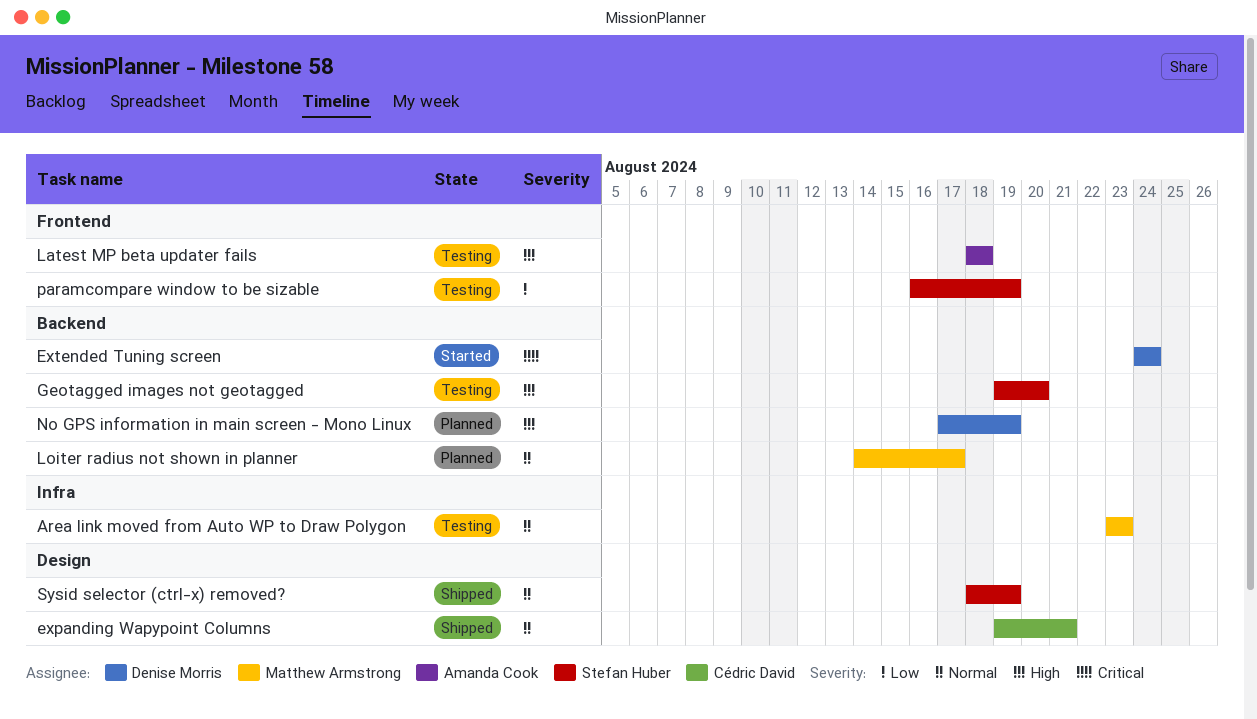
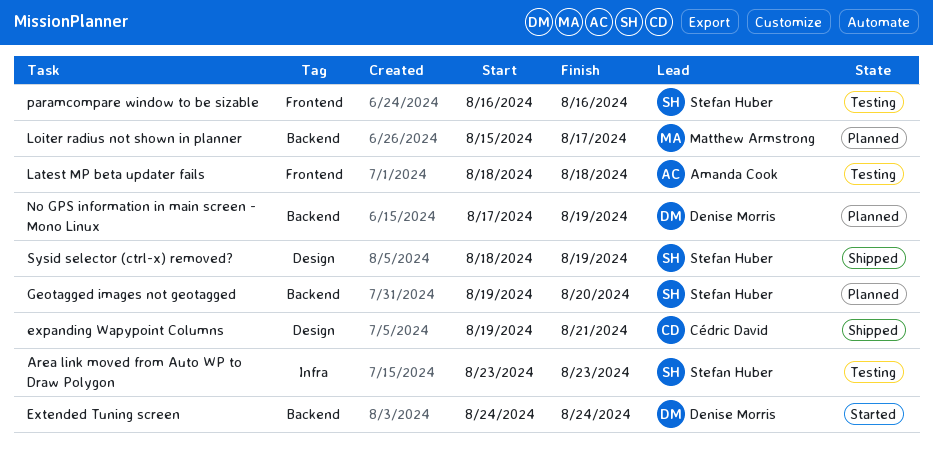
Area link moved from Auto WP to Draw Polygon, owner: Matthew Armstrong -> Stefan Huber
Geotagged images not geotagged, status: Testing -> Planned
Loiter radius not shown in planner, start: Aug 14 -> Aug 15
paramcompare window to be sizable, due: Aug 19 -> Aug 16

